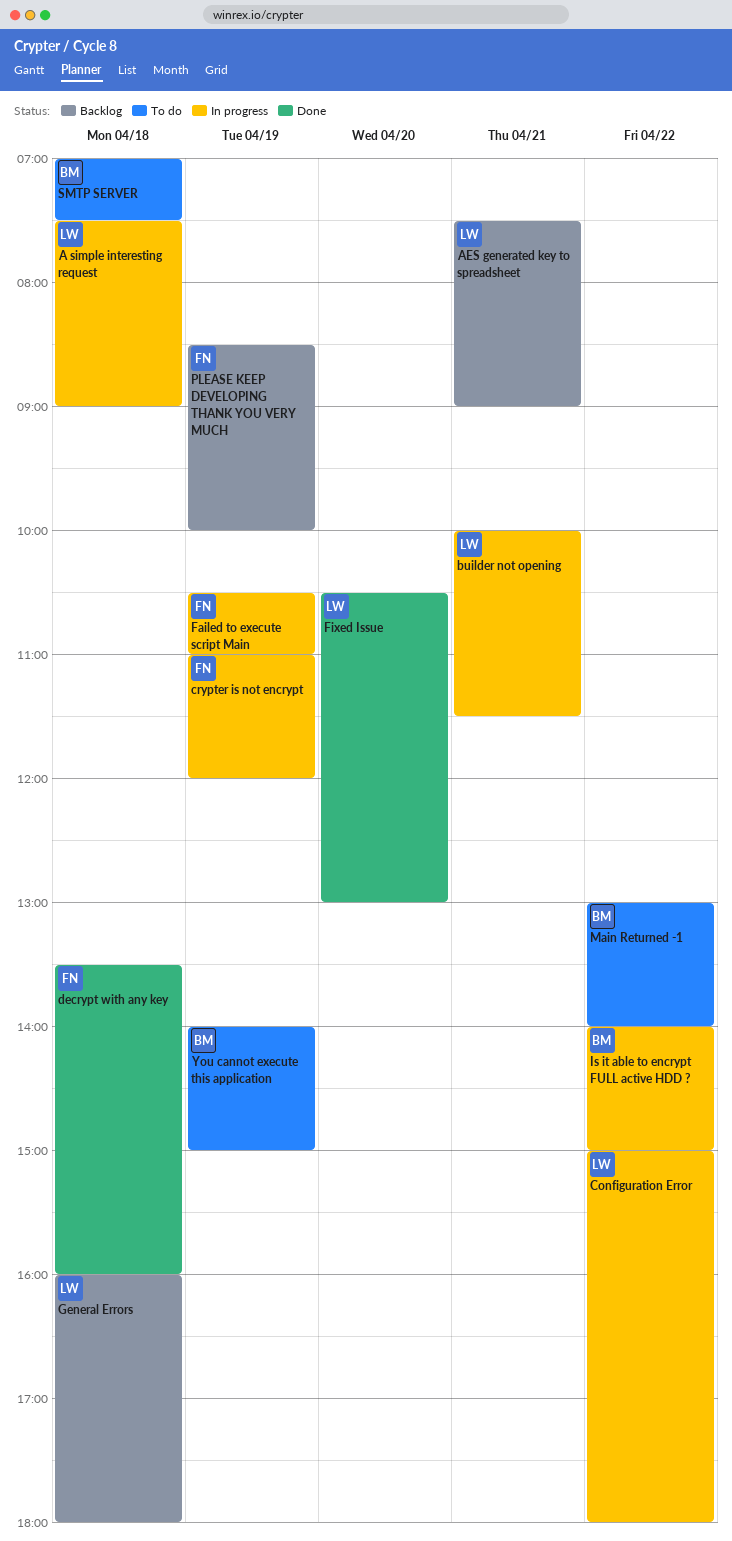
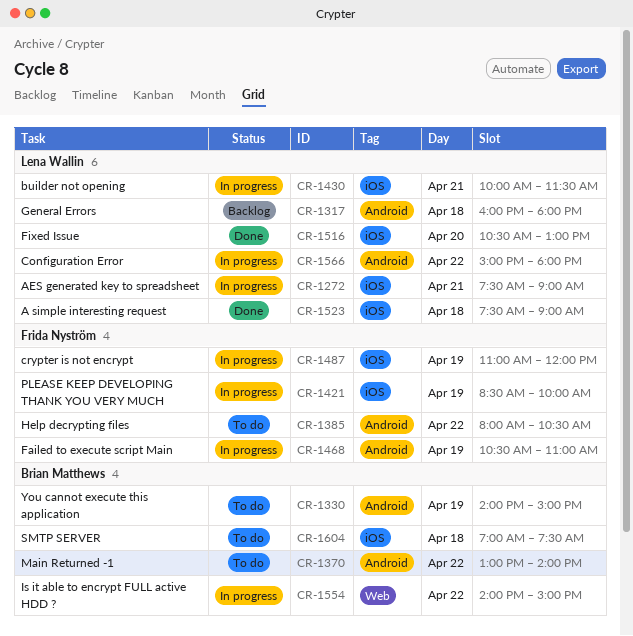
A simple interesting request, status: In progress -> Done
AES generated key to spreadsheet, status: Backlog -> In progress
decrypt with any key: present -> none
Help decrypting files: none -> present
PLEASE KEEP DEVELOPING THANK YOU VERY MUCH, status: Backlog -> In progress

